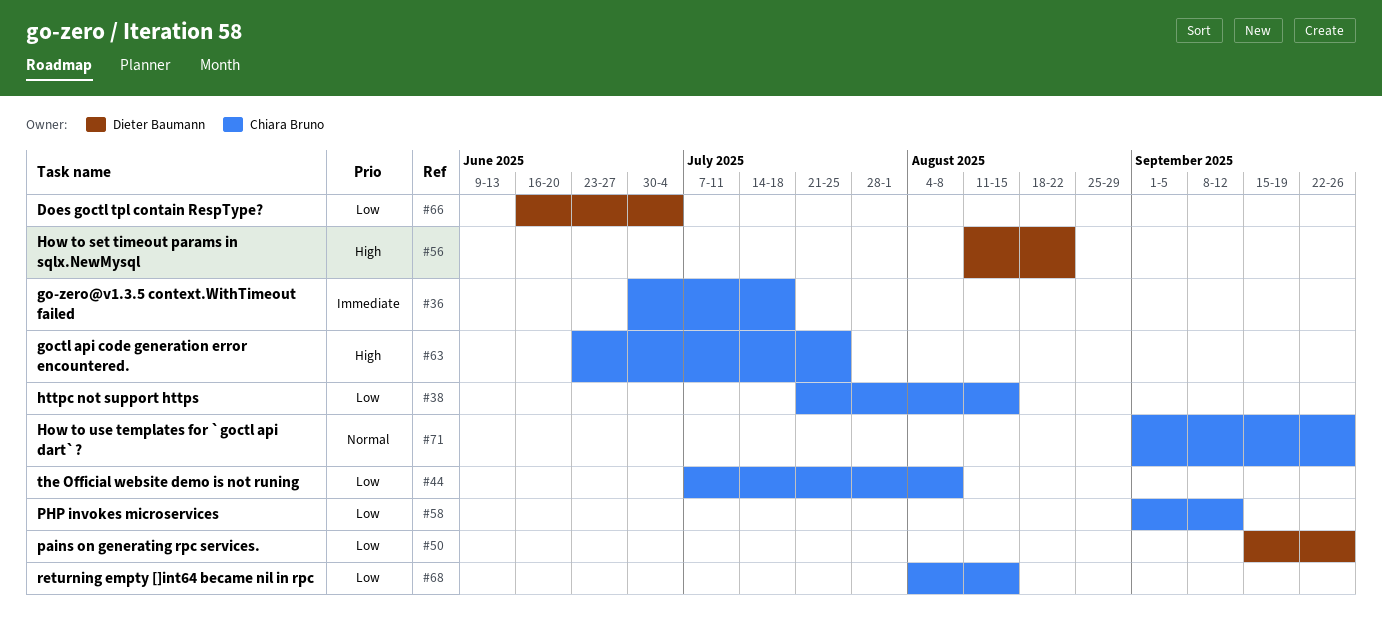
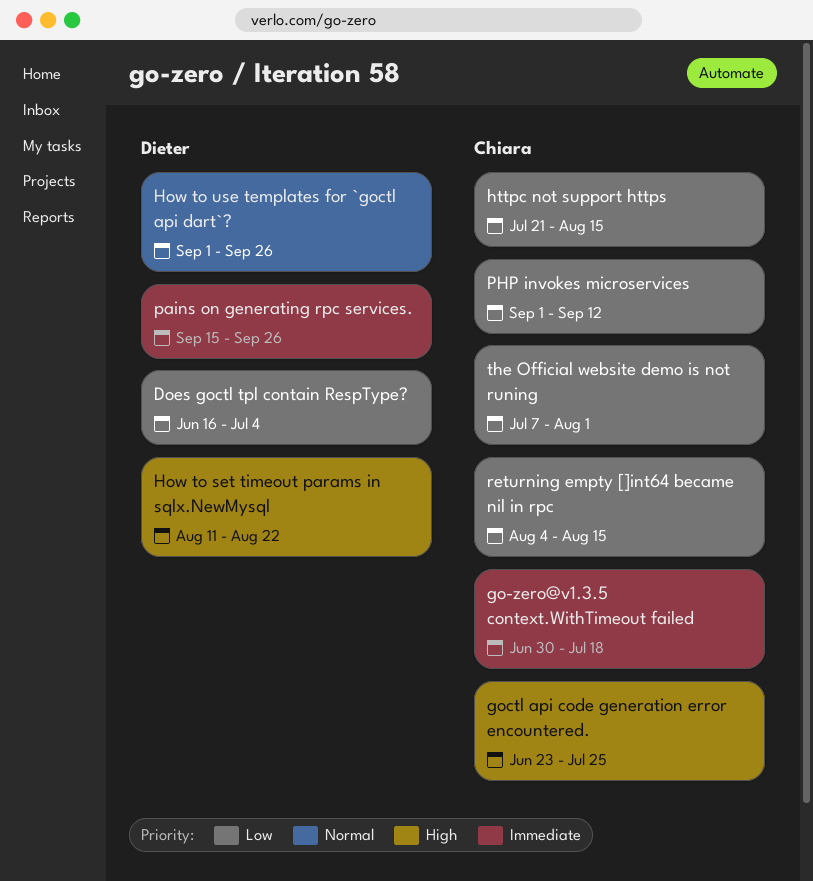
How to use templates for `goctl api dart`?, owner: Chiara Bruno -> Dieter Baumann
pains on generating rpc services., priority: Low -> Immediate
the Official website demo is not runing, due: Aug 8 -> Aug 1

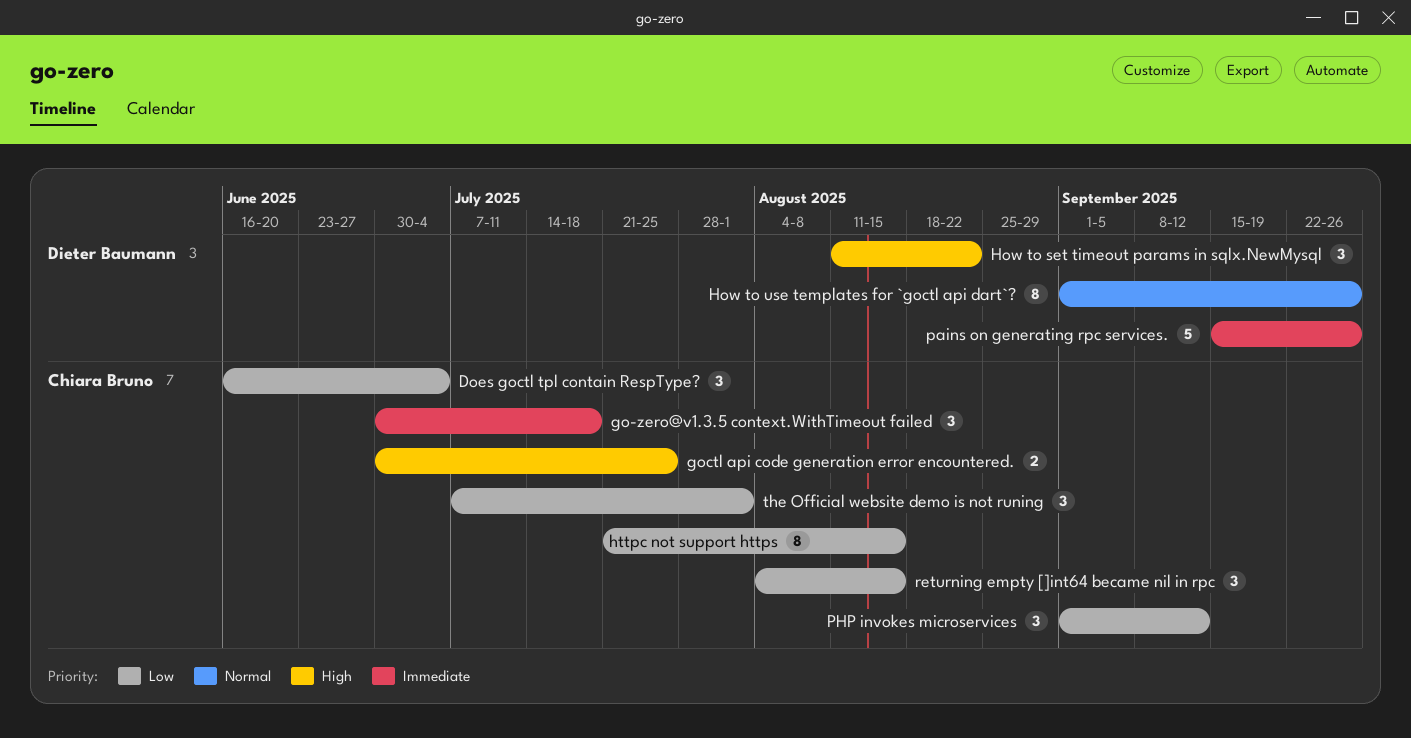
Does goctl tpl contain RespType?, owner: Dieter Baumann -> Chiara Bruno
goctl api code generation error encountered., start: Jun 23 -> Jun 30

